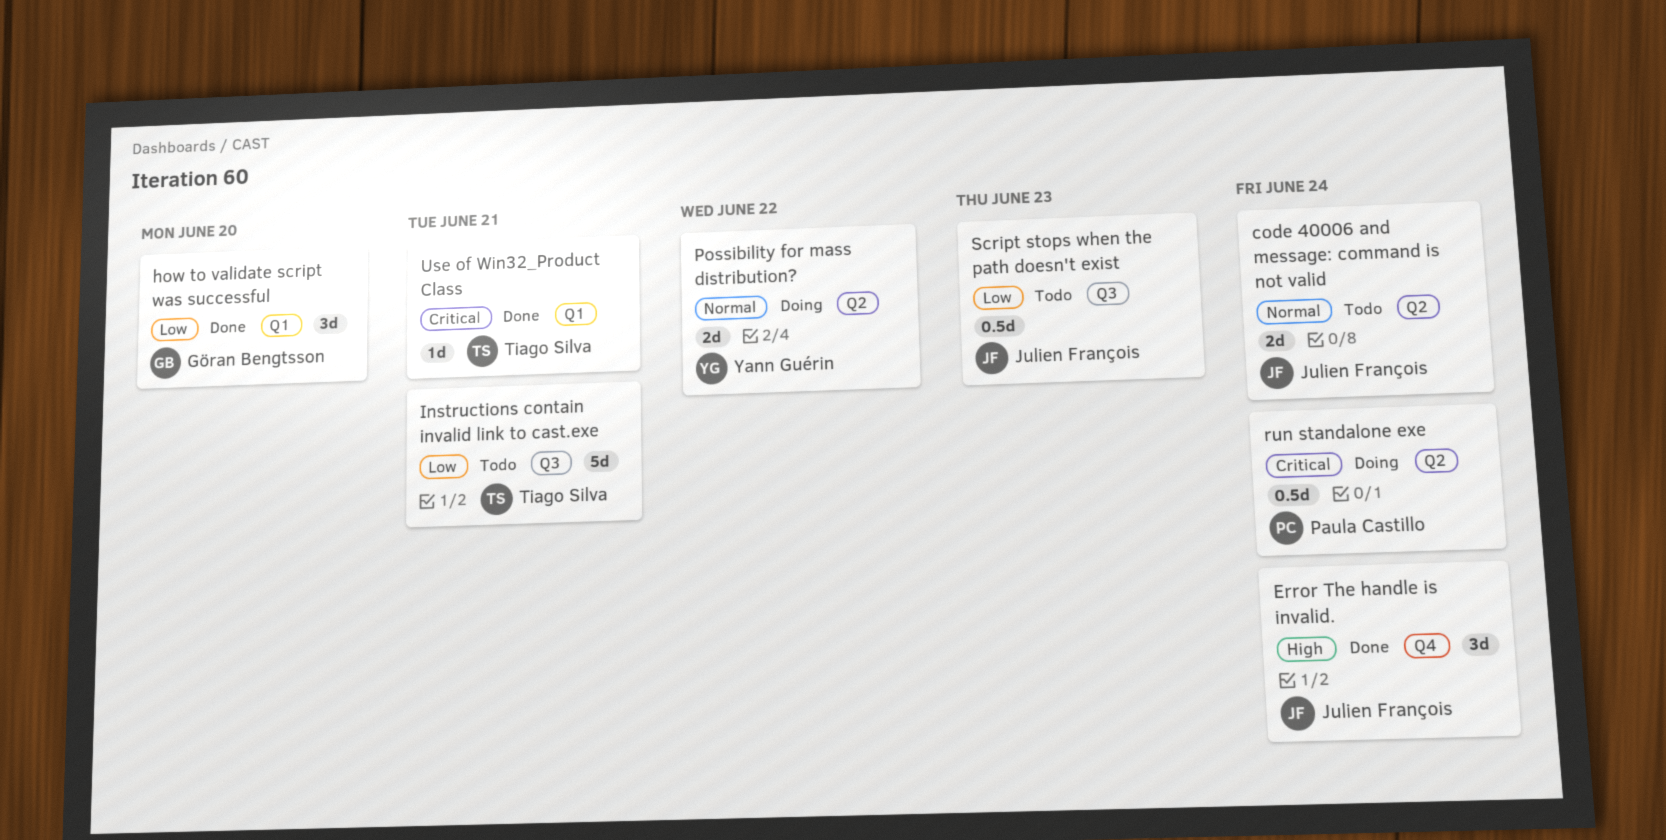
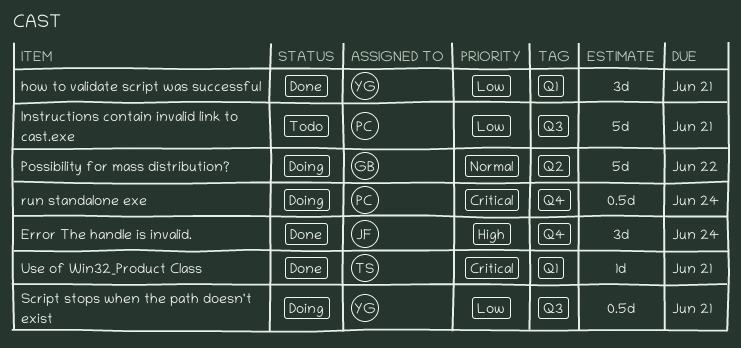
code 40006 and message: command is not valid: present -> none
how to validate script was successful, owner: Göran Bengtsson -> Yann Guérin
how to validate script was successful, due: Jun 20 -> Jun 21
Instructions contain invalid link to cast.exe, owner: Tiago Silva -> Paula Castillo
Possibility for mass distribution?, owner: Yann Guérin -> Göran Bengtsson
Possibility for mass distribution?, estimate: 2d -> 5d
run standalone exe, label: Q2 -> Q4
Script stops when the path doesn't exist, status: Todo -> Doing
Script stops when the path doesn't exist, owner: Julien François -> Yann Guérin
Script stops when the path doesn't exist, due: Jun 23 -> Jun 21

